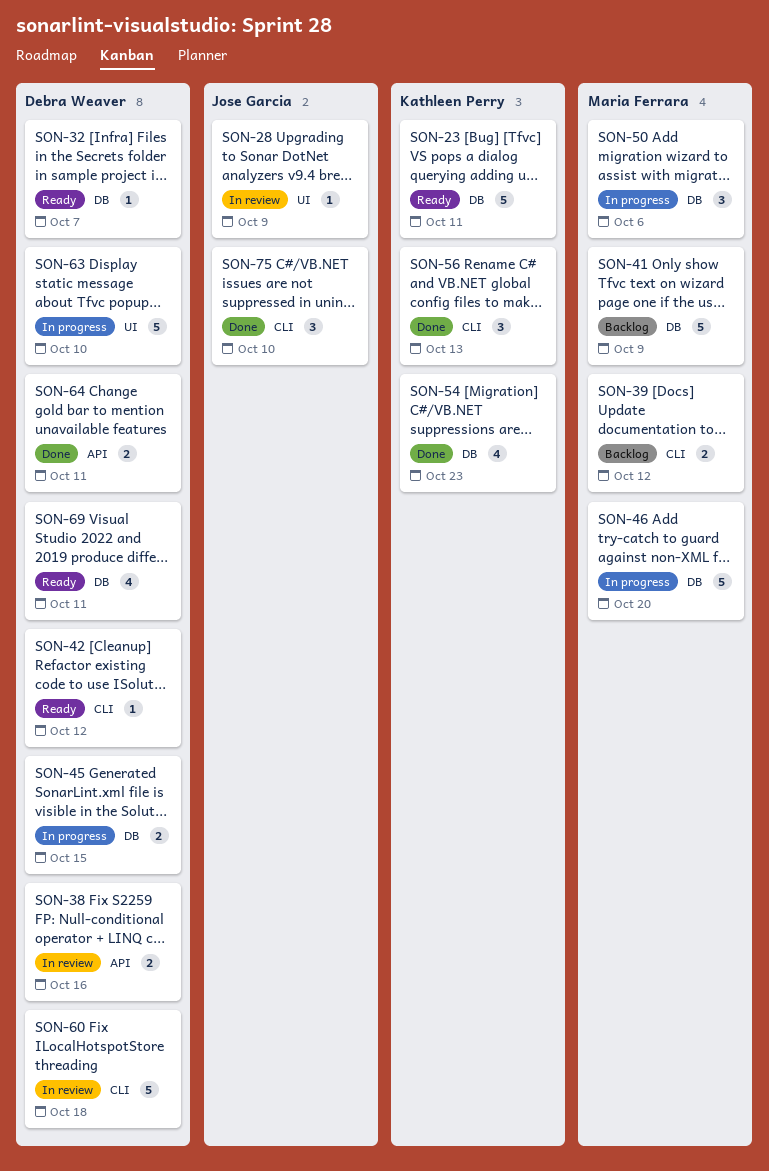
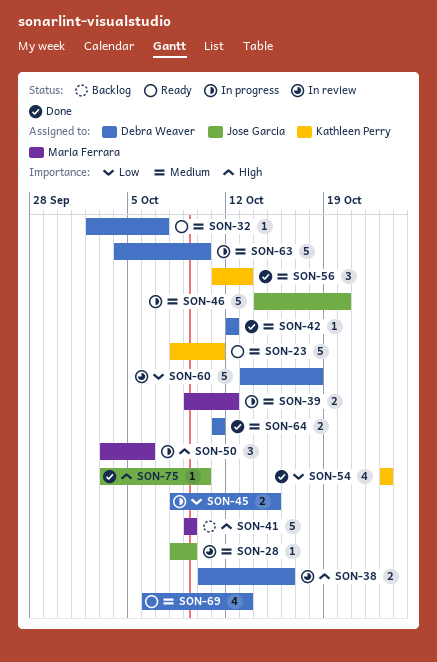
SON-39, status: Backlog -> In progress
SON-42, status: Ready -> Done
SON-46, owner: Maria Ferrara -> Jose Garcia
SON-69, due: Oct 11 -> Oct 13
SON-75, estimate: 3 -> 1

